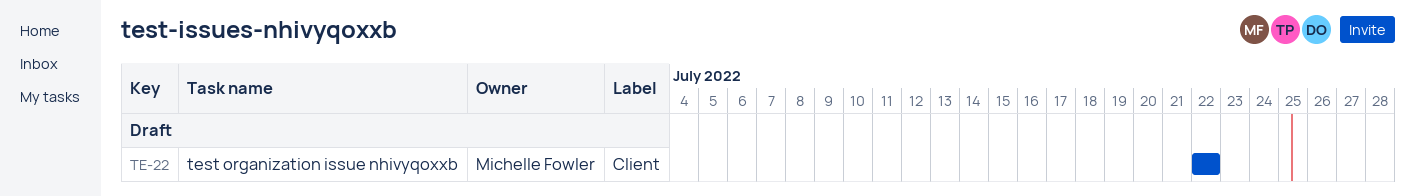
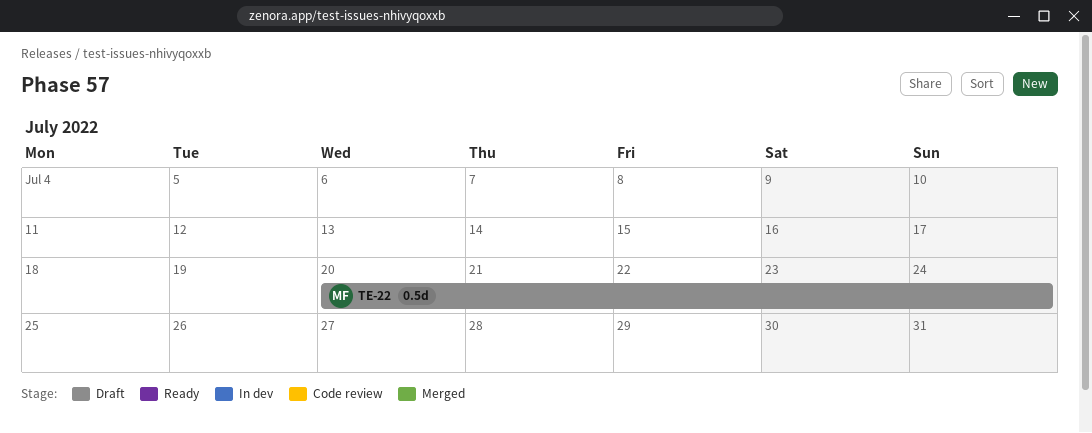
TE-22, start: Jul 22 -> Jul 20
TE-22, due: Jul 22 -> Jul 24

